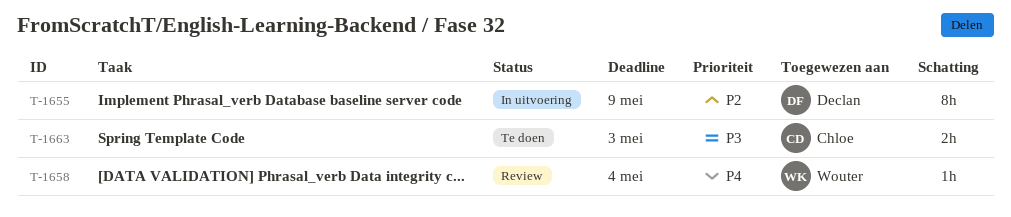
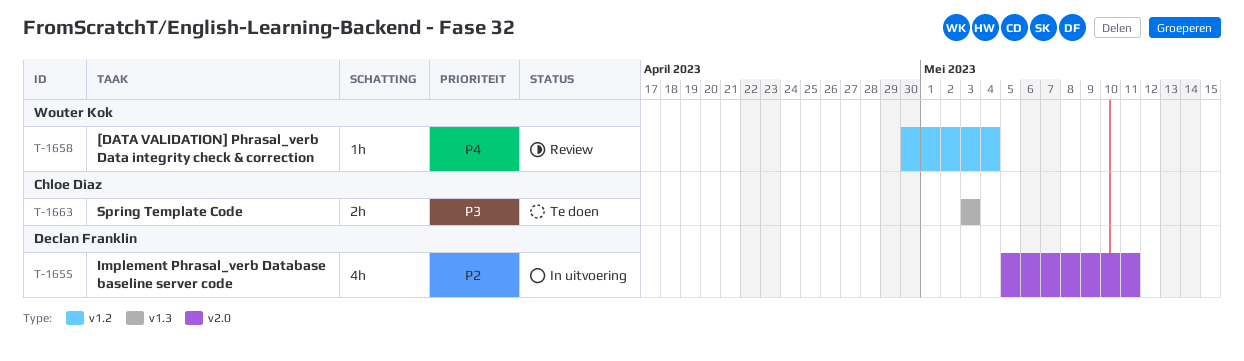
T-1655, estimate: 8h -> 4h
T-1655, due: May 9 -> May 11

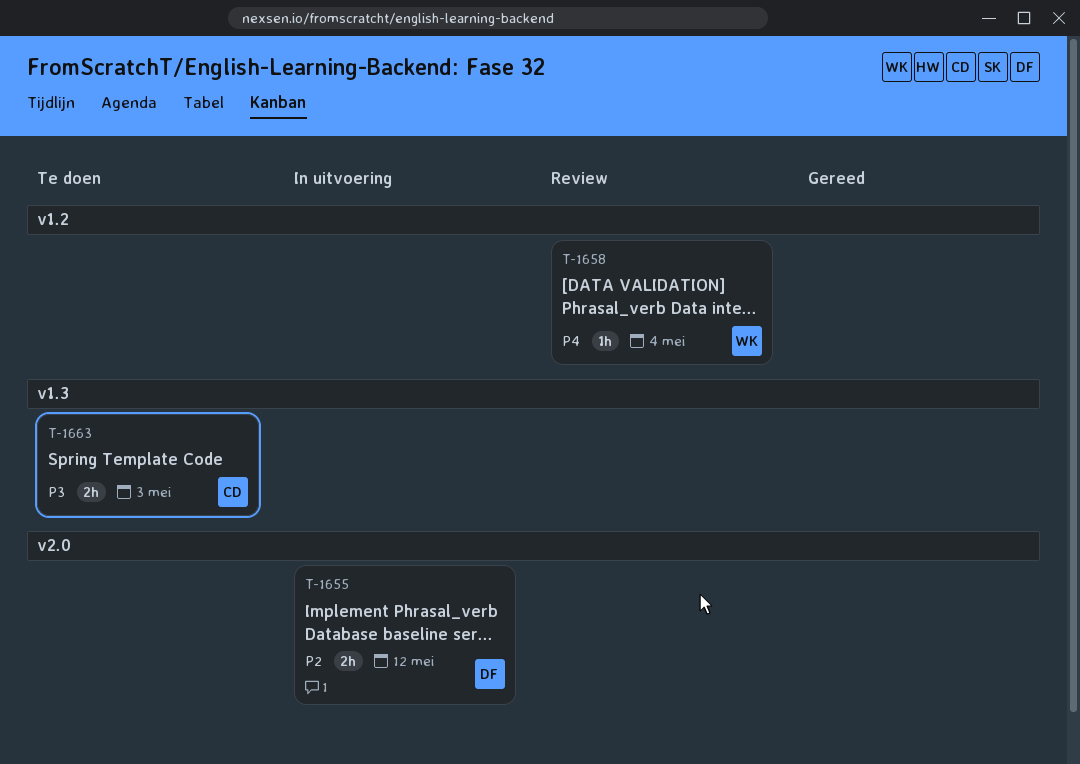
T-1655, estimate: 4h -> 2h
T-1655, due: May 11 -> May 12

